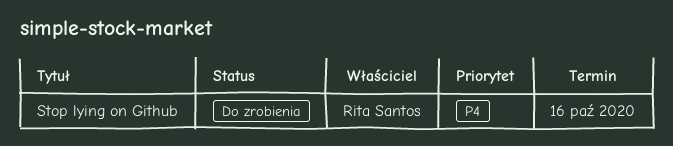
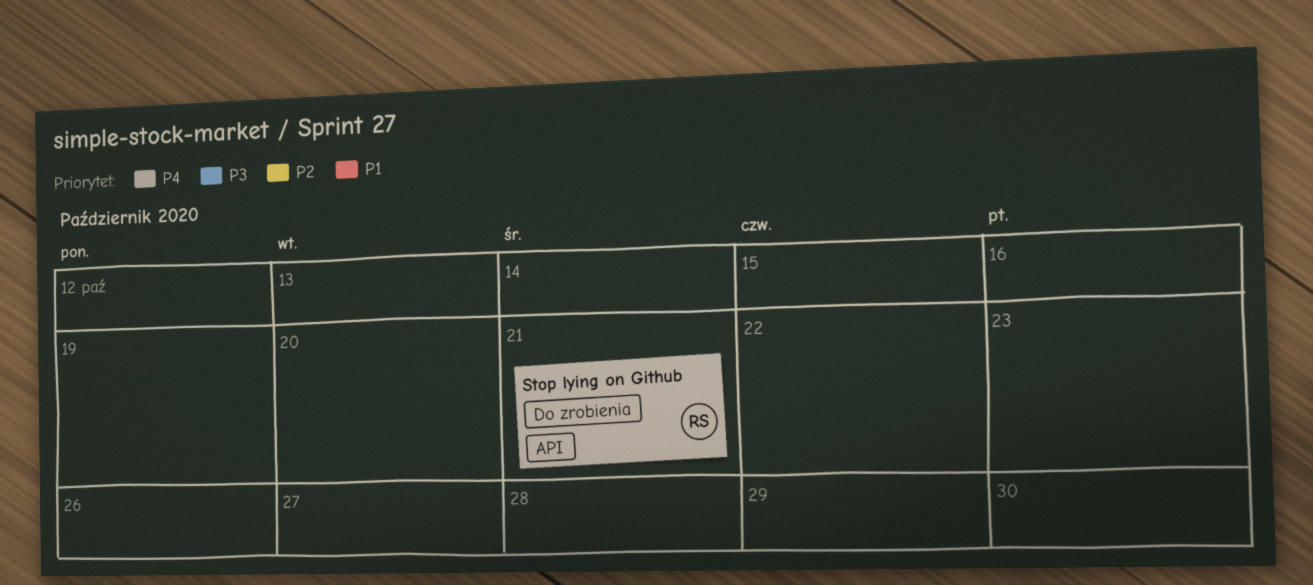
Stop lying on Github, due: Oct 16 -> Oct 21

